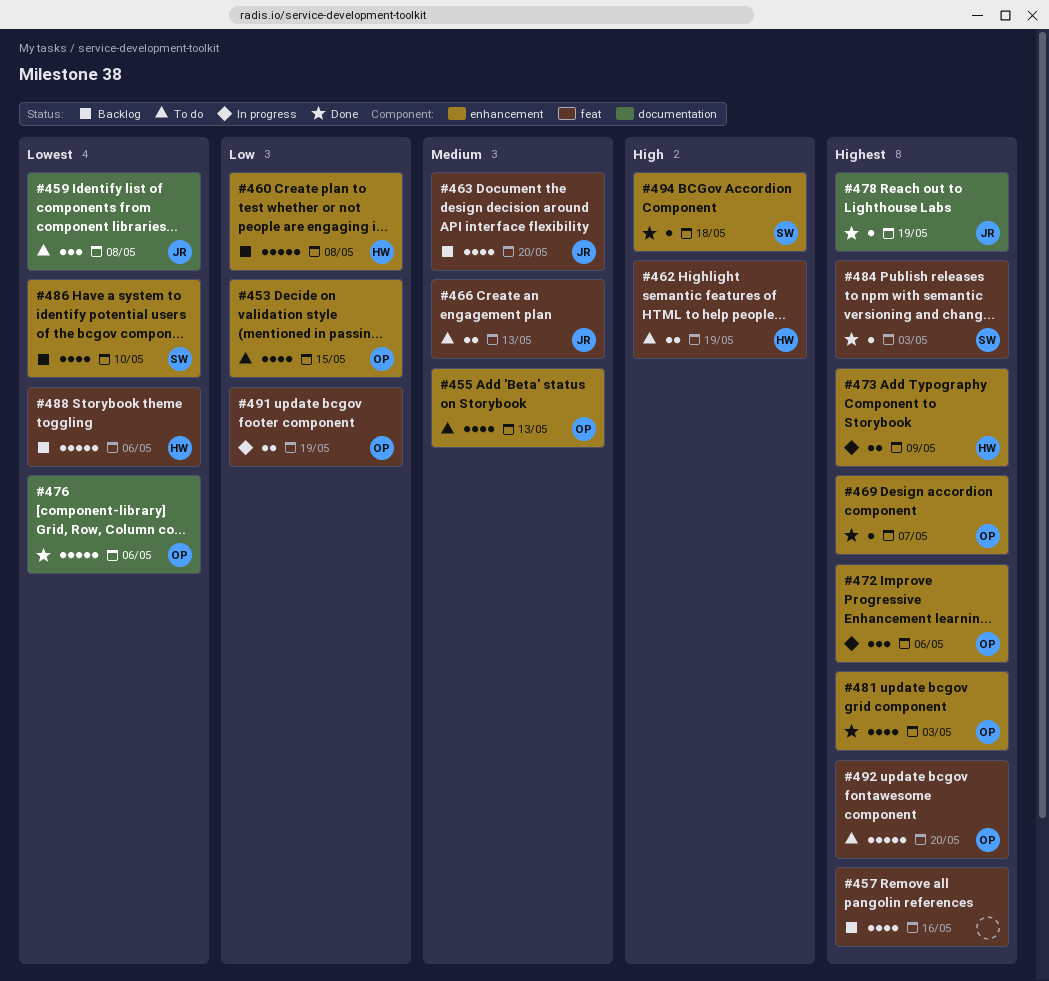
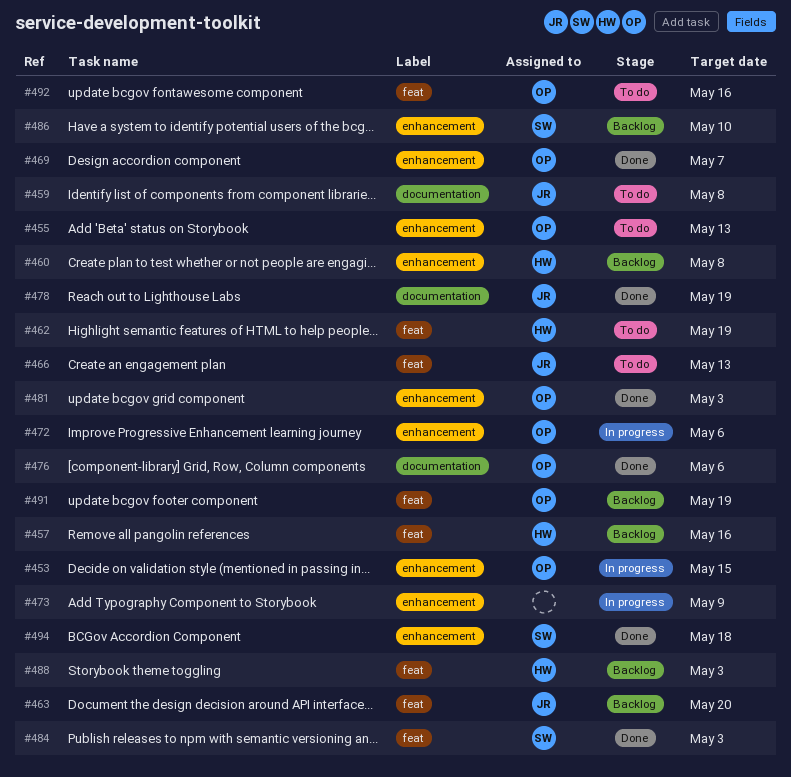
#453, status: To do -> In progress
#457, owner: none -> HW
#473, owner: HW -> none
#488, due: May 6 -> May 3
#491, status: In progress -> Backlog
#492, due: May 20 -> May 16

